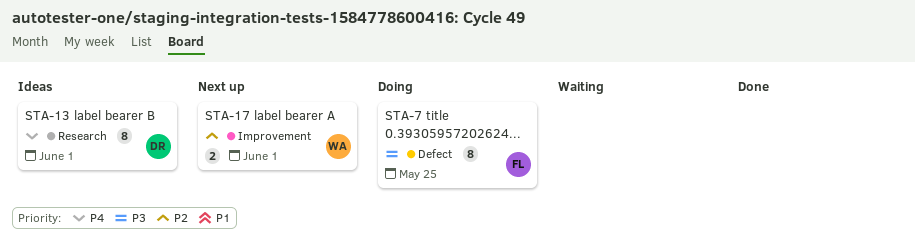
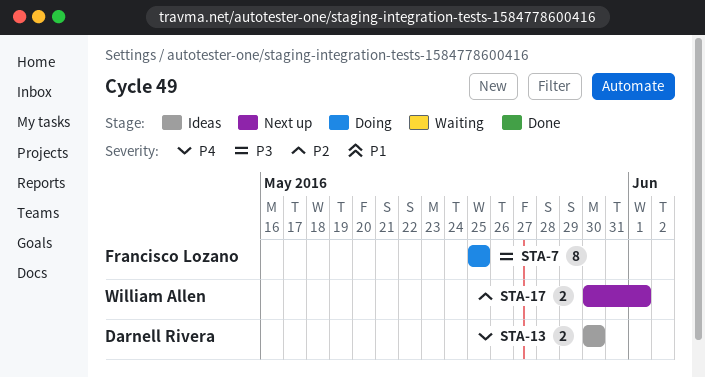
STA-13, estimate: 8 -> 2
STA-13, due: Jun 1 -> May 30

